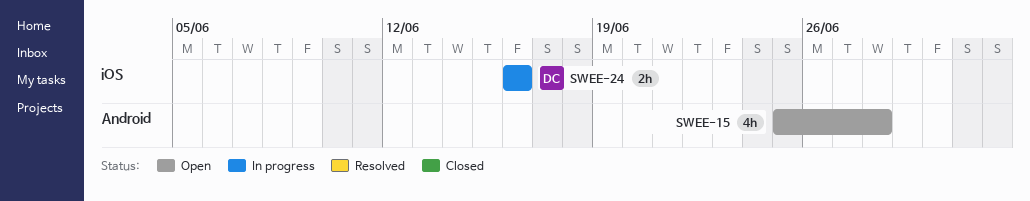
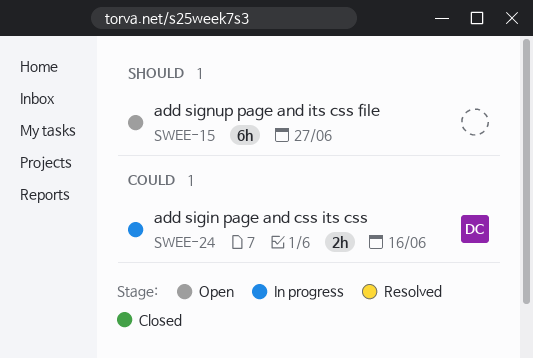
SWEE-15, estimate: 4h -> 6h
SWEE-15, due: Jun 28 -> Jun 27

